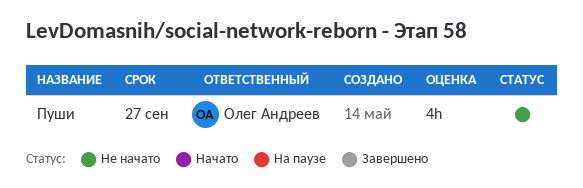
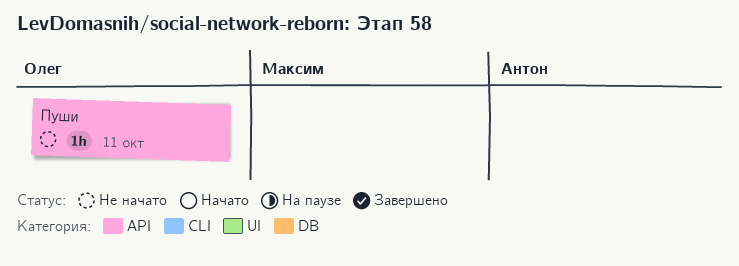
Пуши, estimate: 4h -> 1h
Пуши, due: Sep 27 -> Oct 11

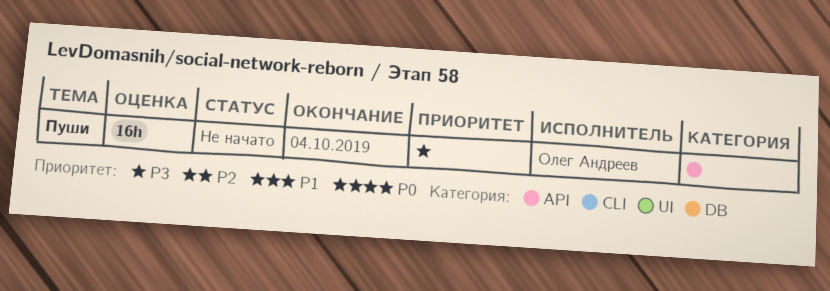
Пуши, estimate: 1h -> 16h
Пуши, due: Oct 11 -> Oct 4

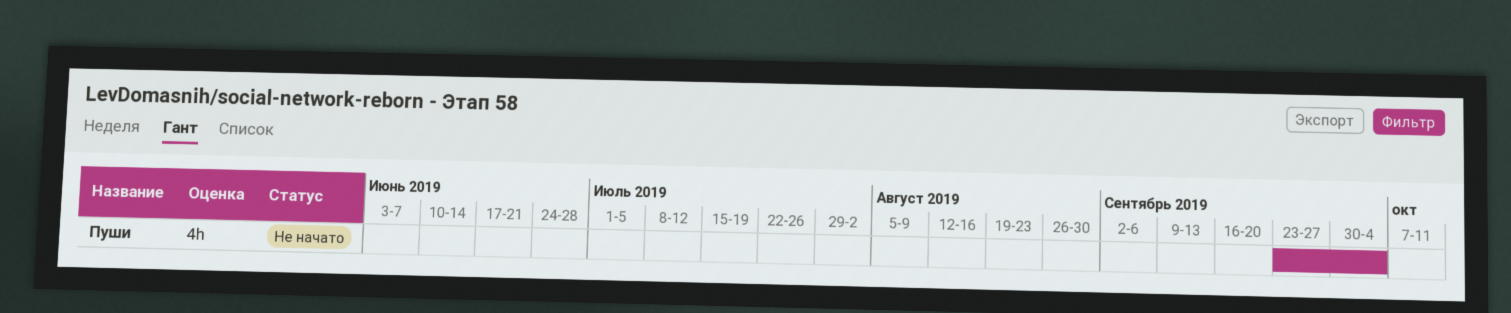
Пуши, estimate: 16h -> 4h

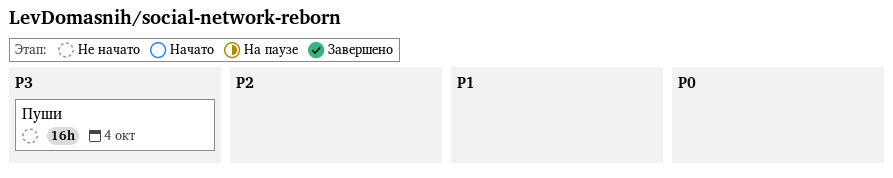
Пуши, estimate: 4h -> 16h

